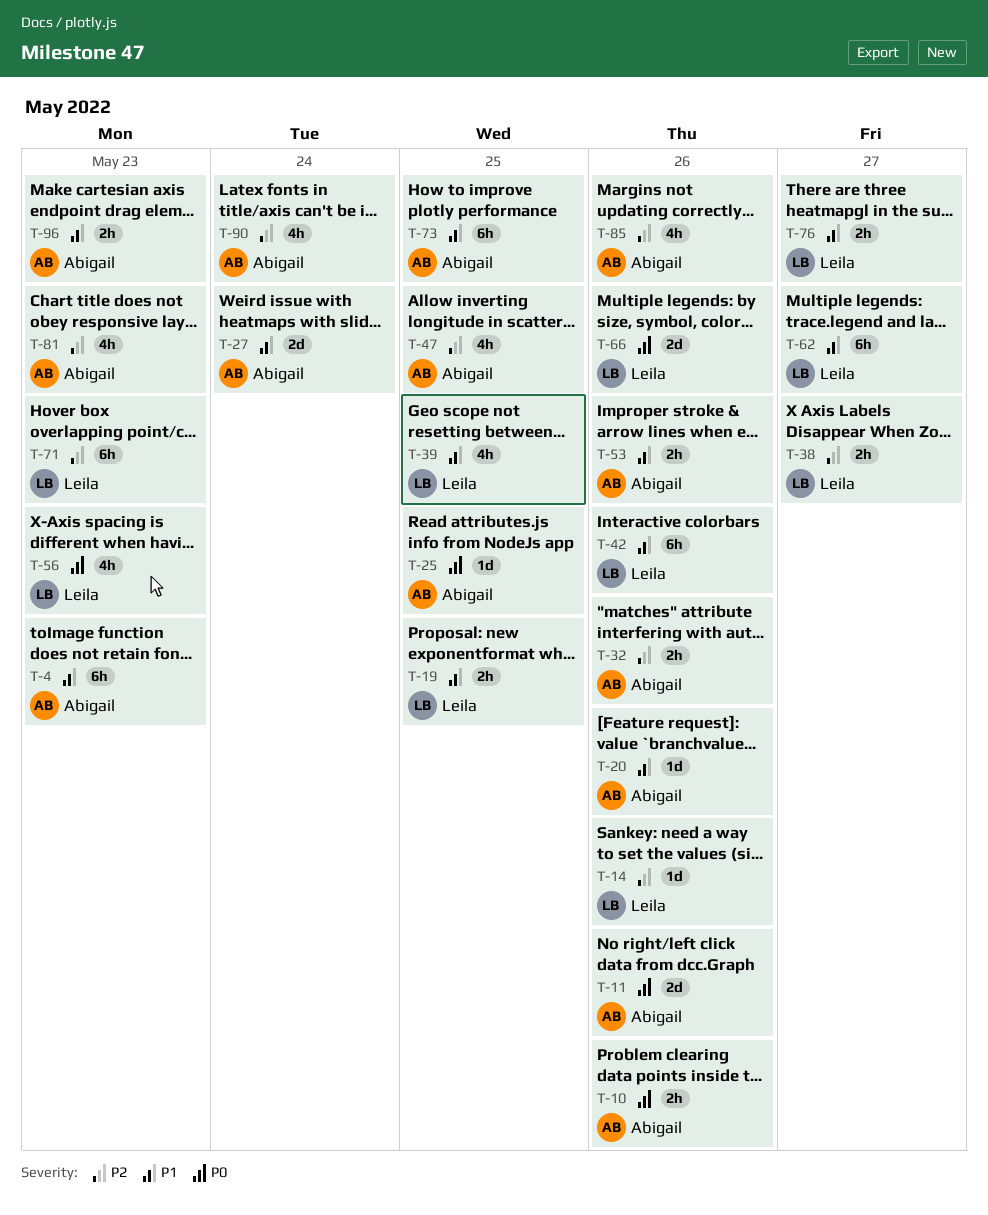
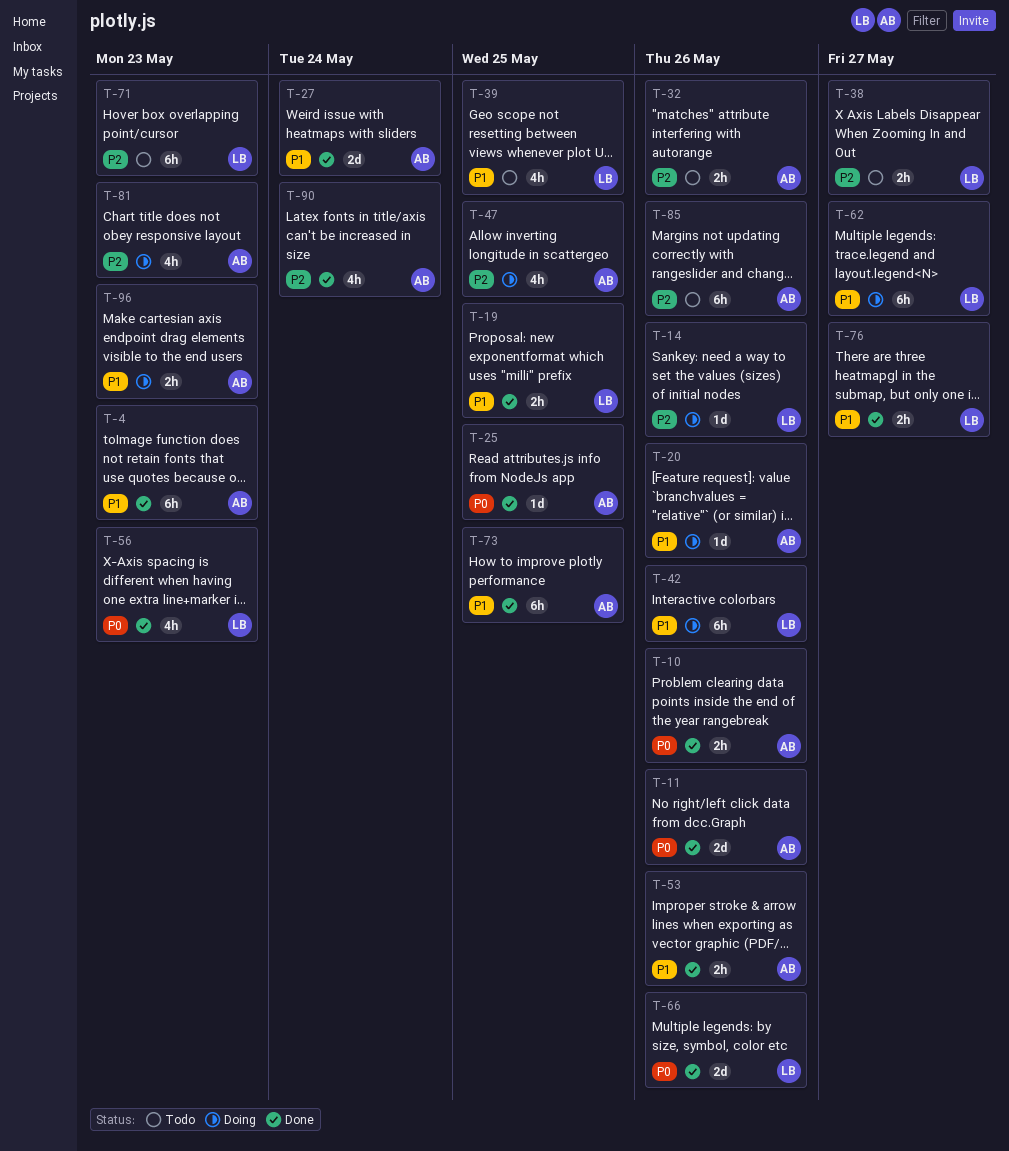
T-85, estimate: 4h -> 6h

